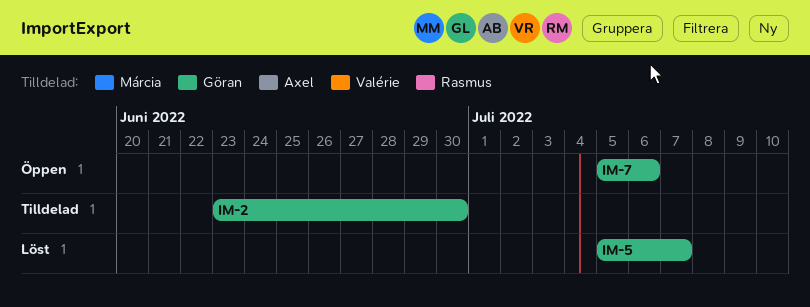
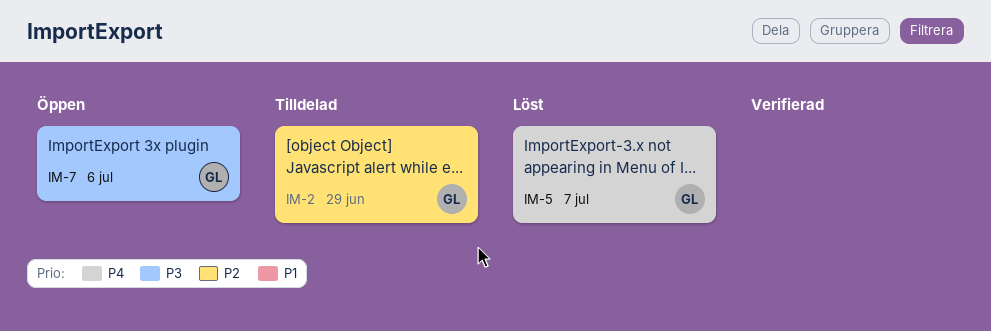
IM-2, due: Jun 30 -> Jun 29

